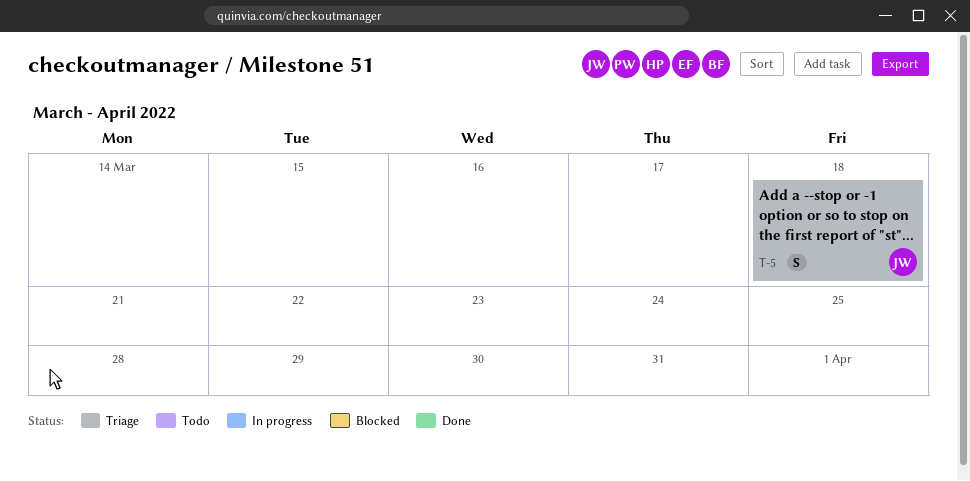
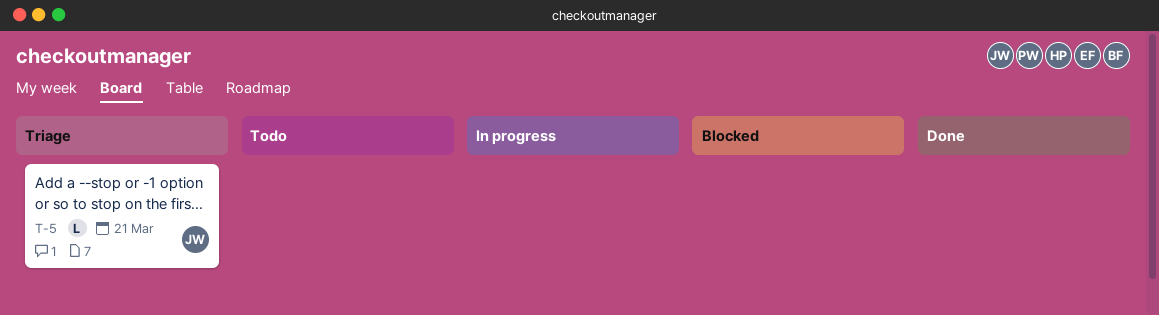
T-5, estimate: S -> L
T-5, due: Mar 18 -> Mar 21

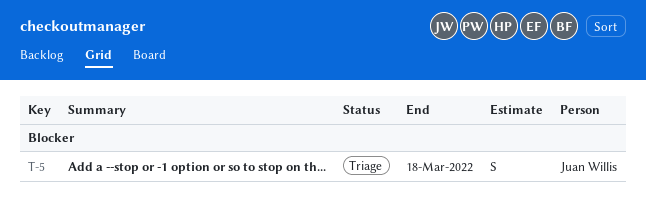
T-5, estimate: L -> S
T-5, due: Mar 21 -> Mar 18

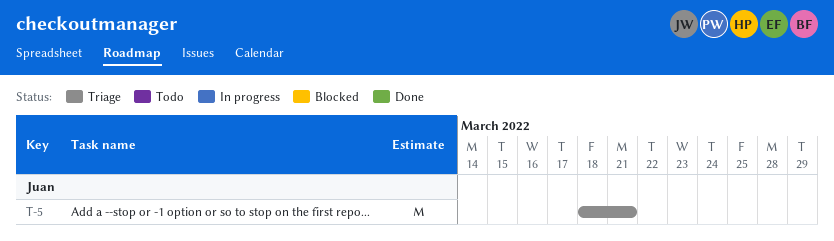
T-5, estimate: S -> M
T-5, due: Mar 18 -> Mar 21

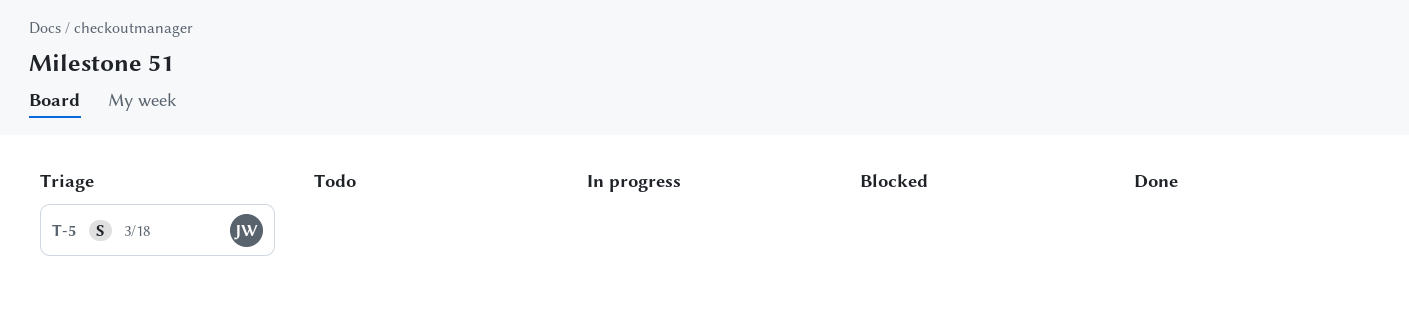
T-5, estimate: M -> S
T-5, due: Mar 21 -> Mar 18

